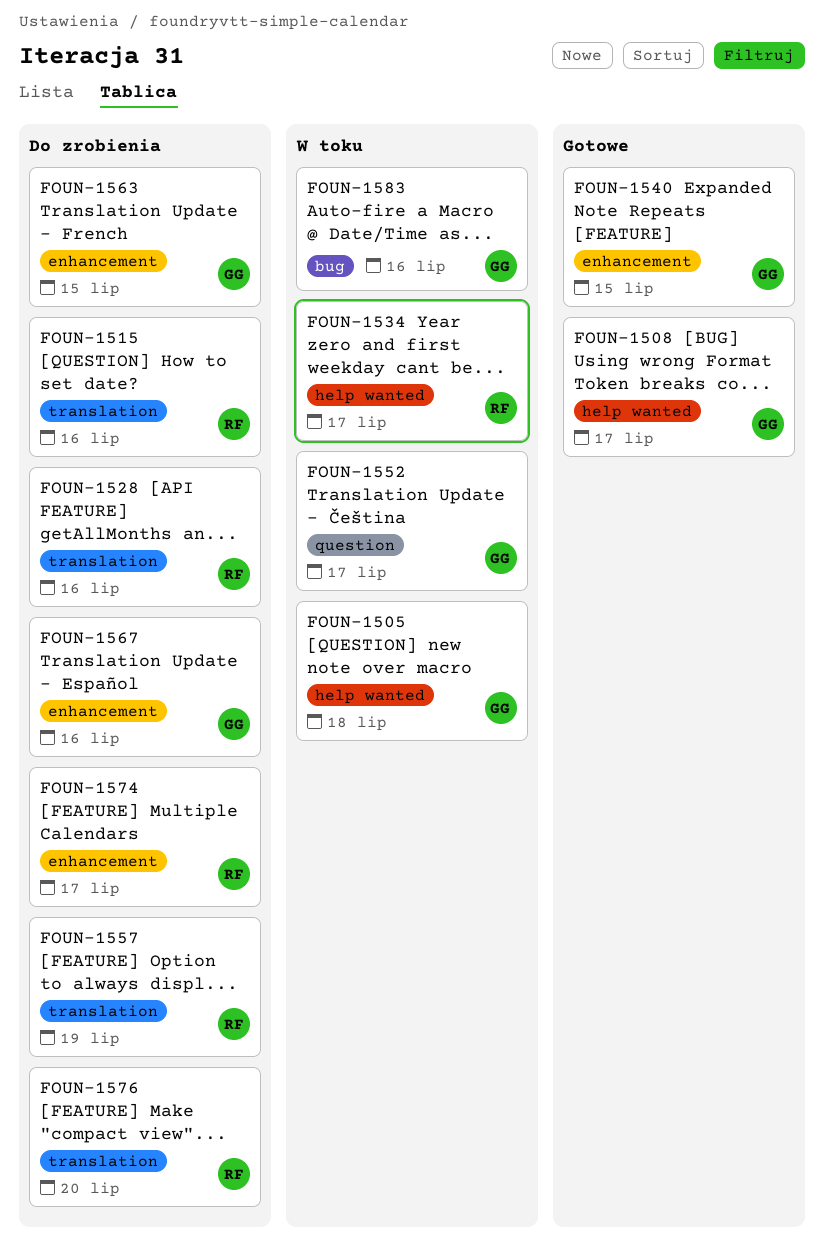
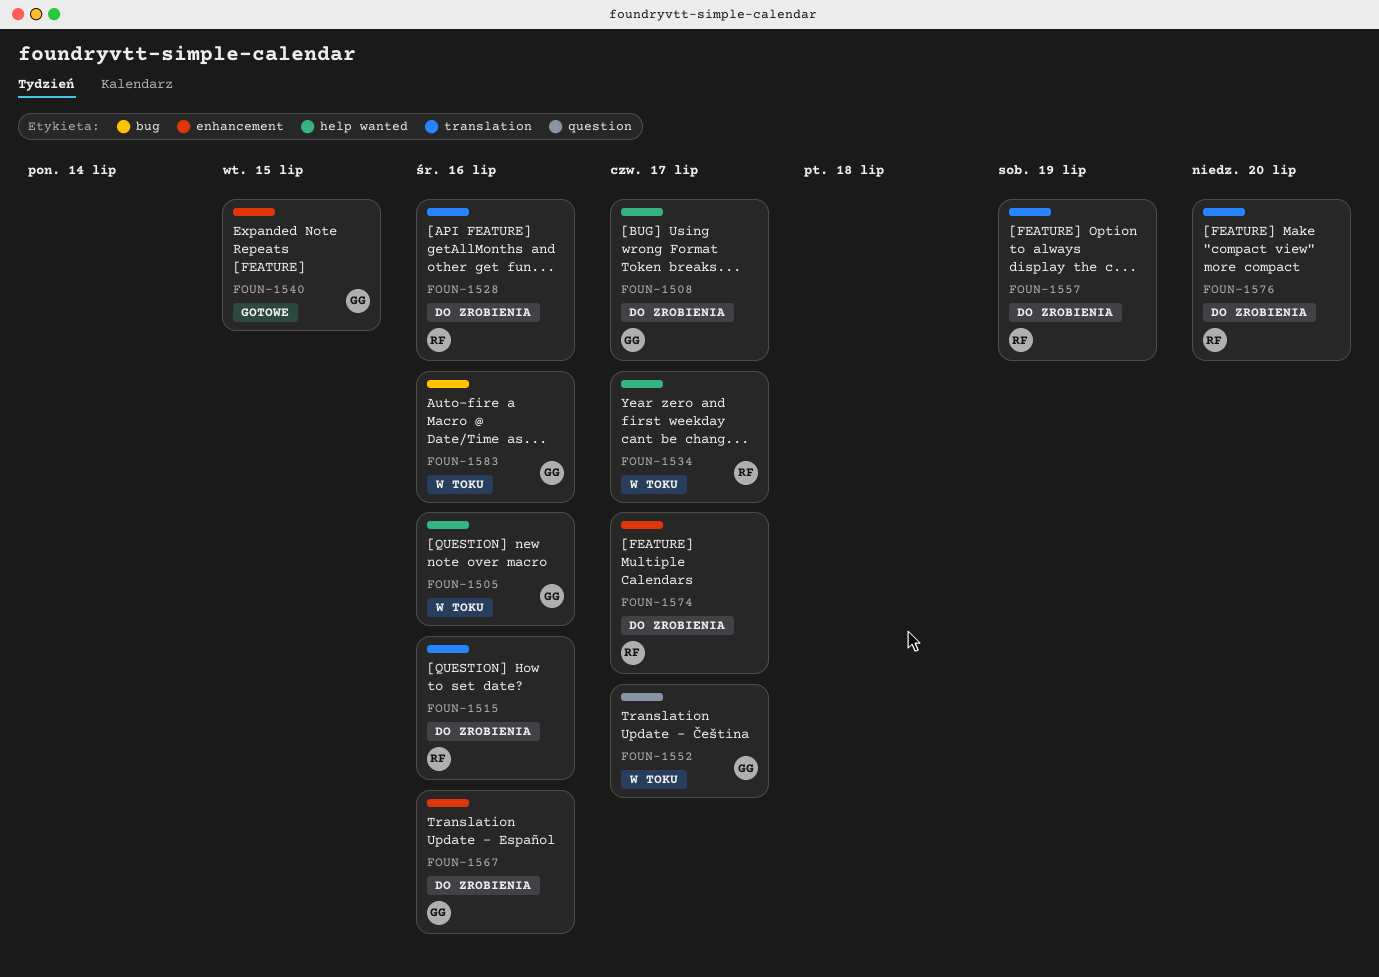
FOUN-1505, due: Jul 18 -> Jul 16
FOUN-1508, status: Gotowe -> Do zrobienia
FOUN-1563: present -> none

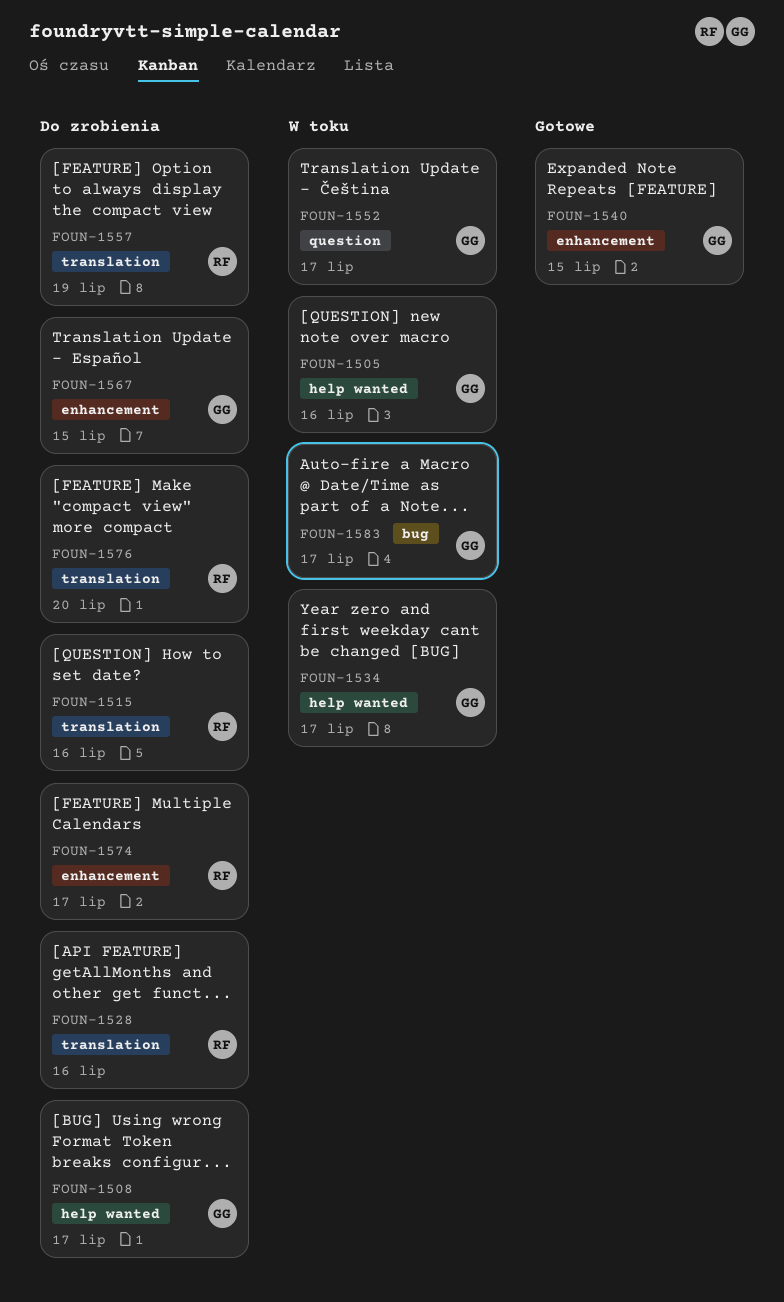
FOUN-1534, owner: RF -> GG
FOUN-1567, due: Jul 16 -> Jul 15
FOUN-1583, due: Jul 16 -> Jul 17

